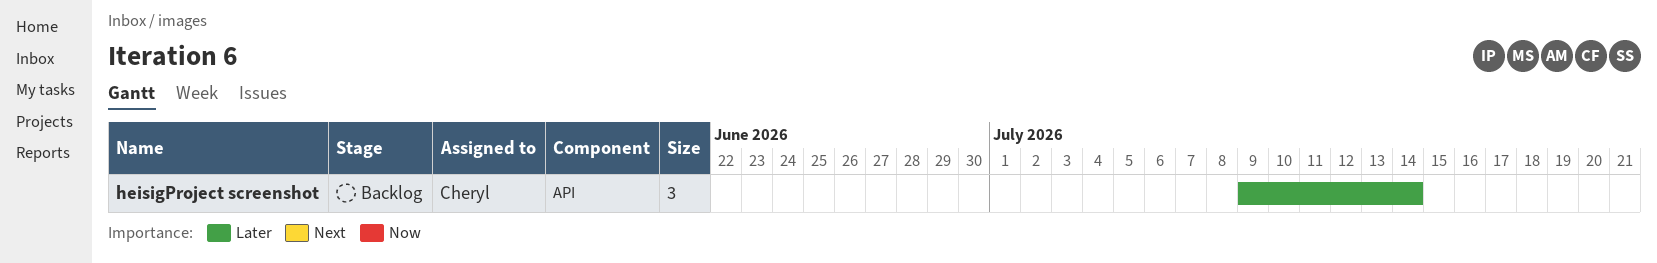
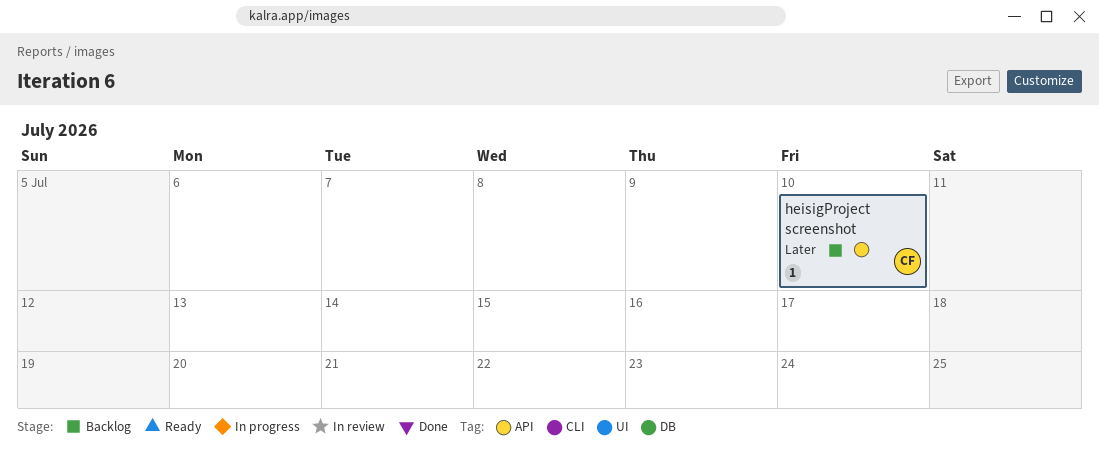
heisigProject screenshot, estimate: 3 -> 1
heisigProject screenshot, due: Jul 14 -> Jul 10

